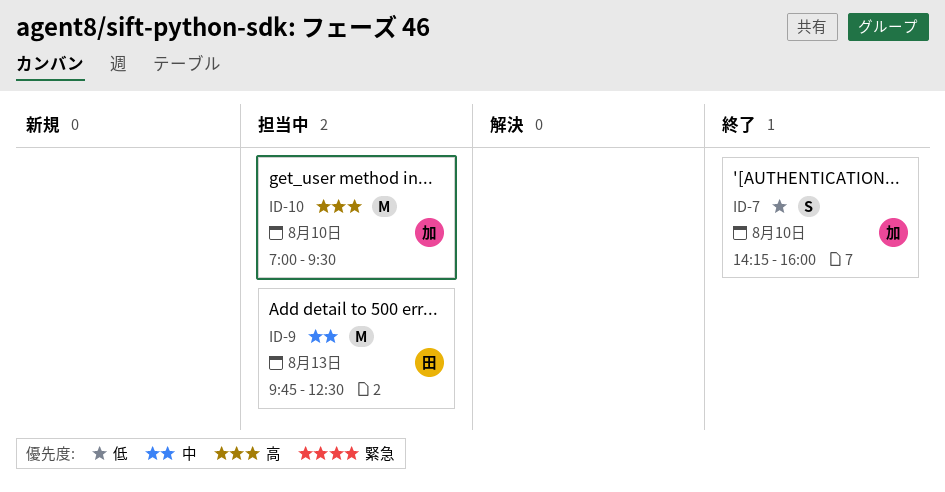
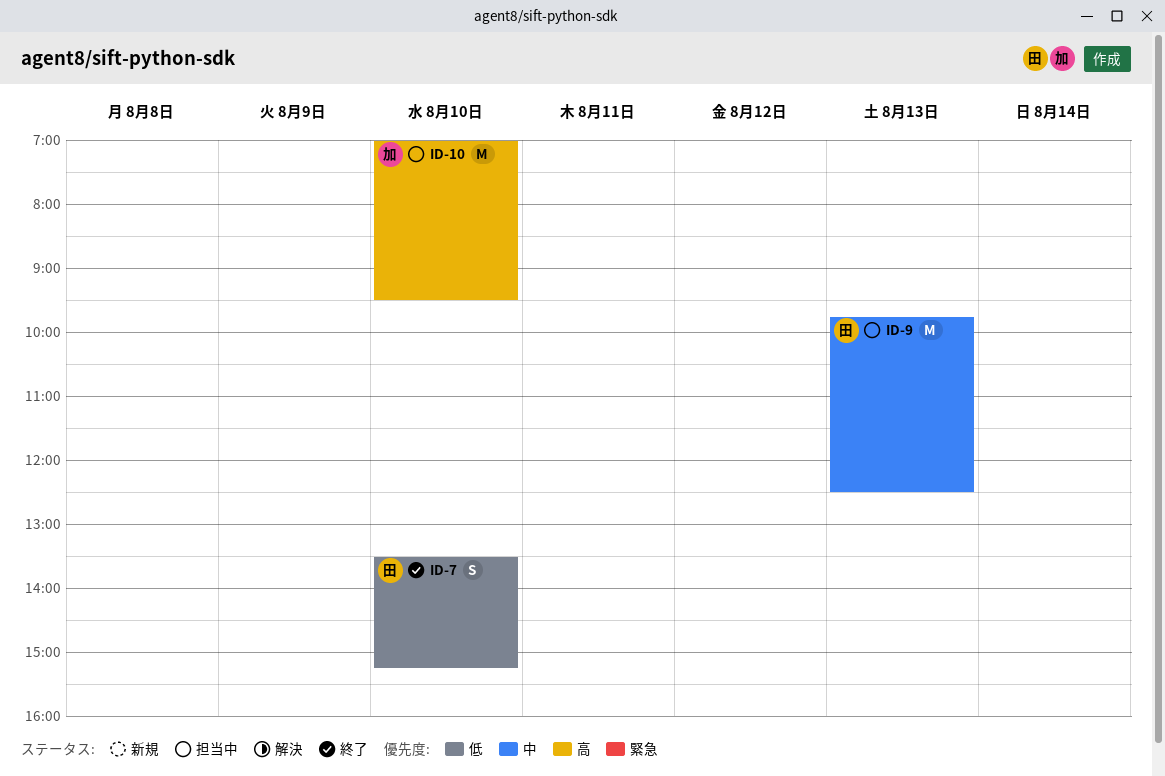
ID-7, owner: 加 -> 田
ID-7, begins: 14:15 -> 13:30
ID-7, ends: 16:00 -> 15:15

